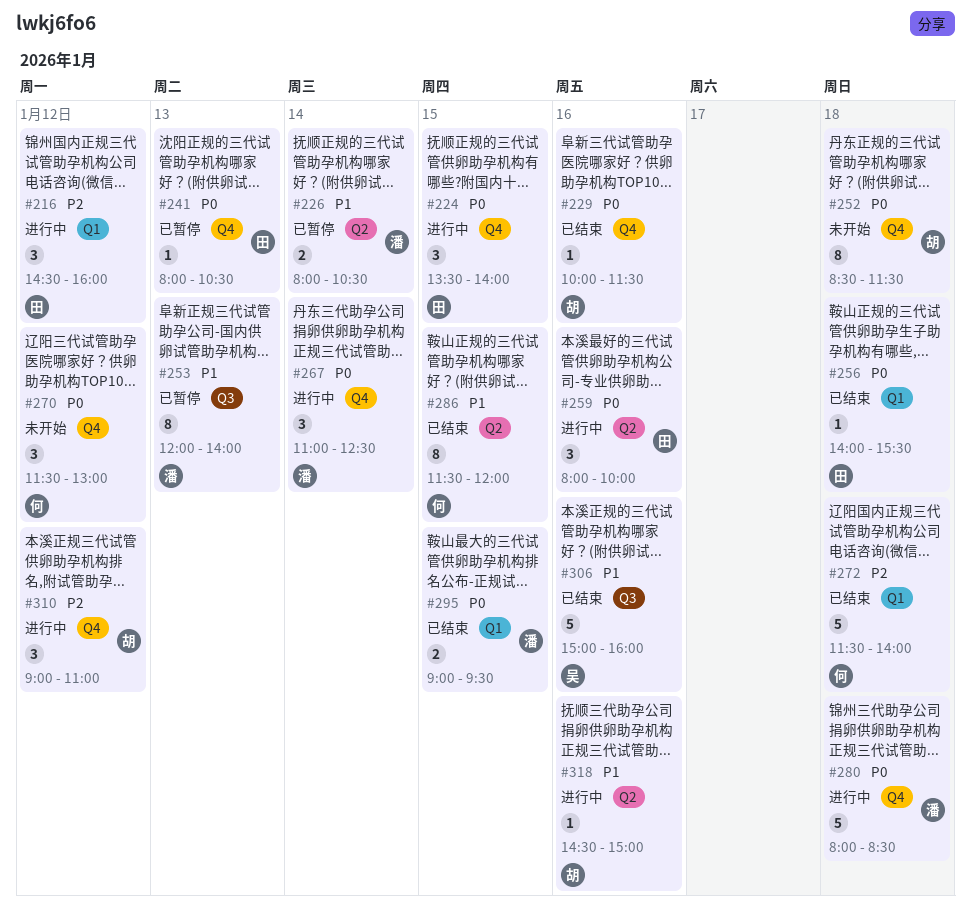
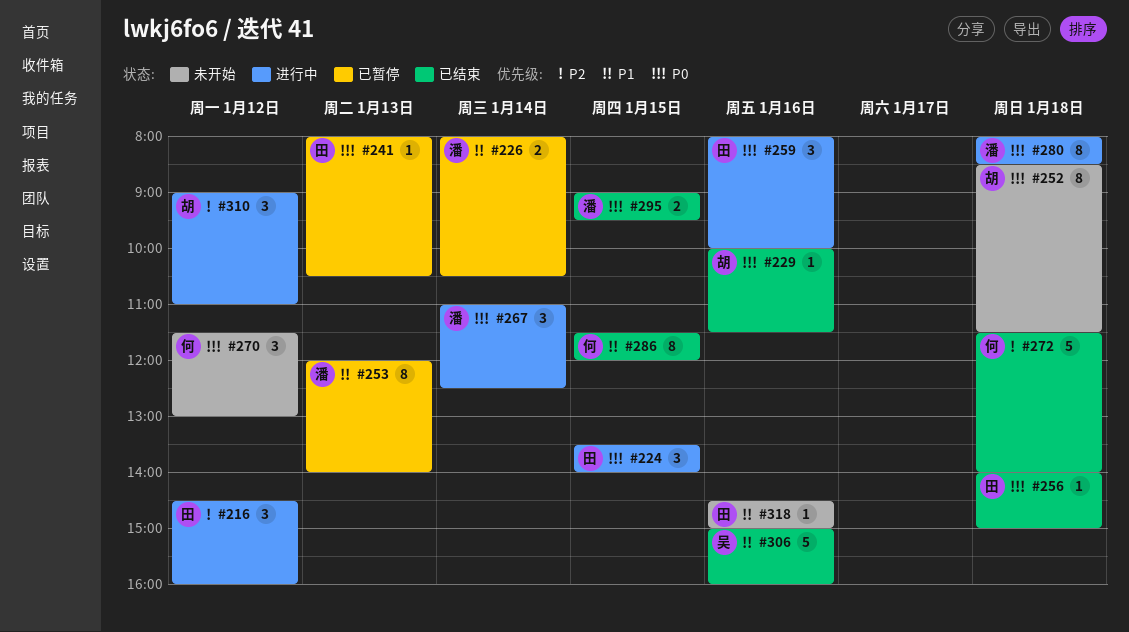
#256, ends: 15:30 -> 15:00
#280, estimate: 5 -> 8
#318, status: 进行中 -> 未开始
#318, owner: 胡 -> 田

